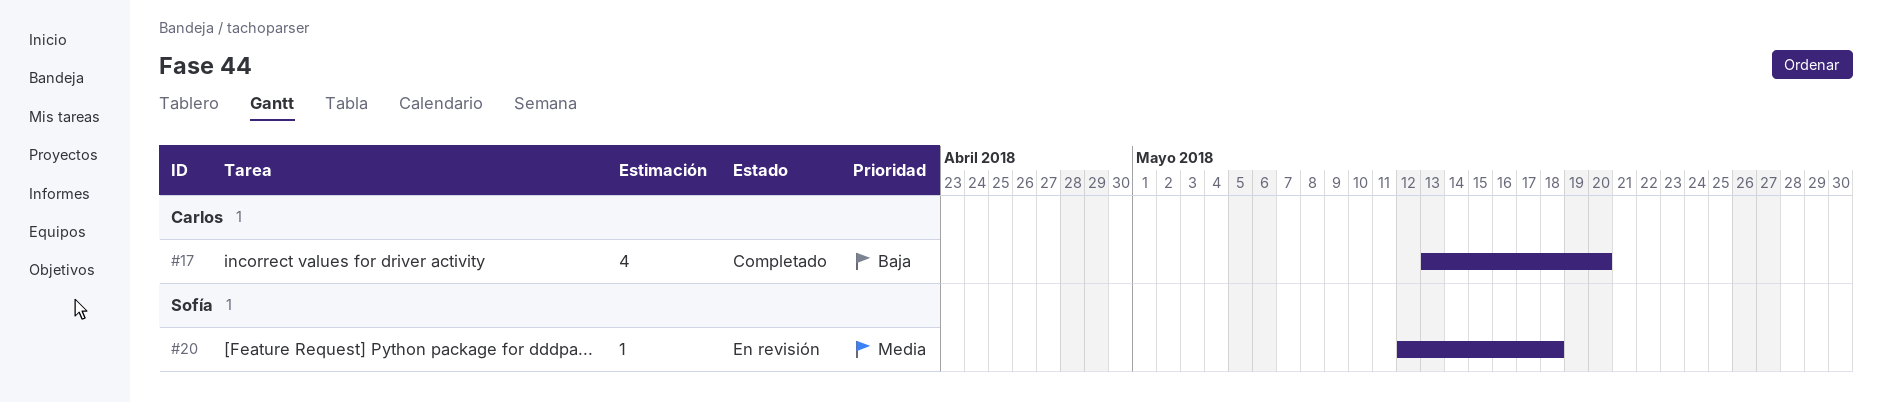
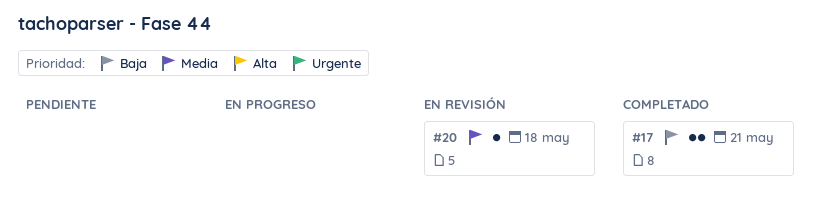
#17, estimate: 4 -> 2
#17, due: May 20 -> May 21

